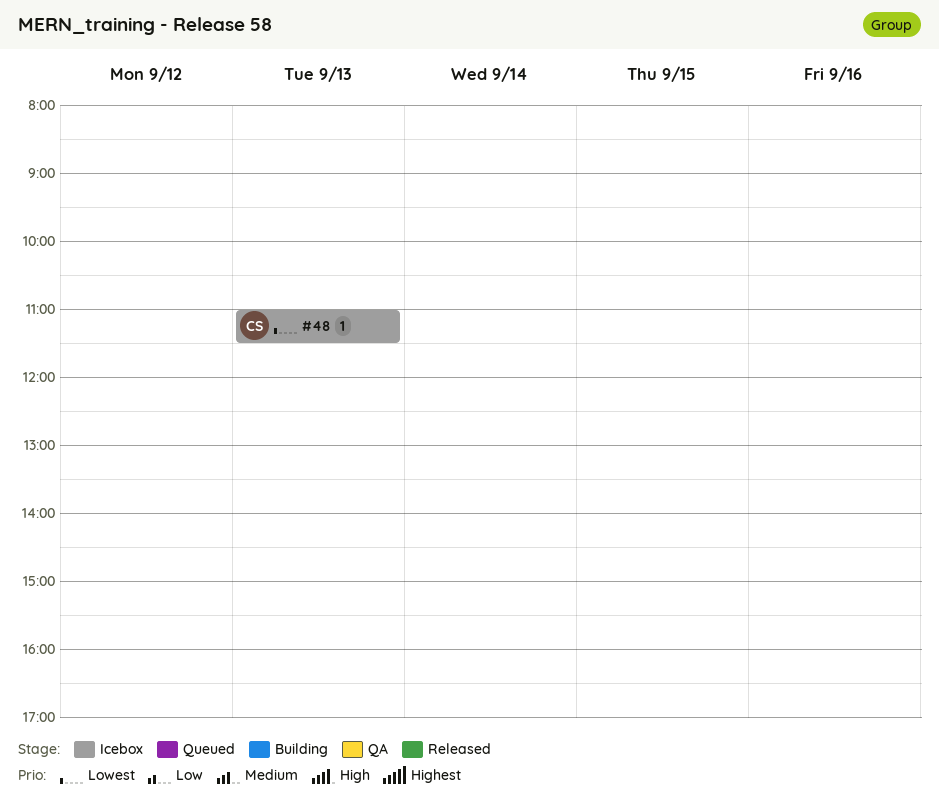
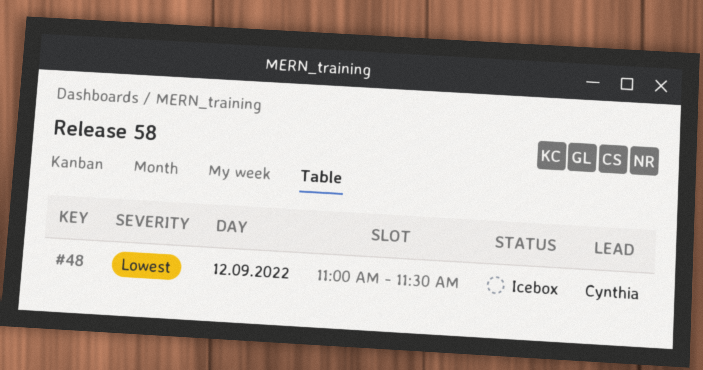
#48, day: Sep 13 -> Sep 12

